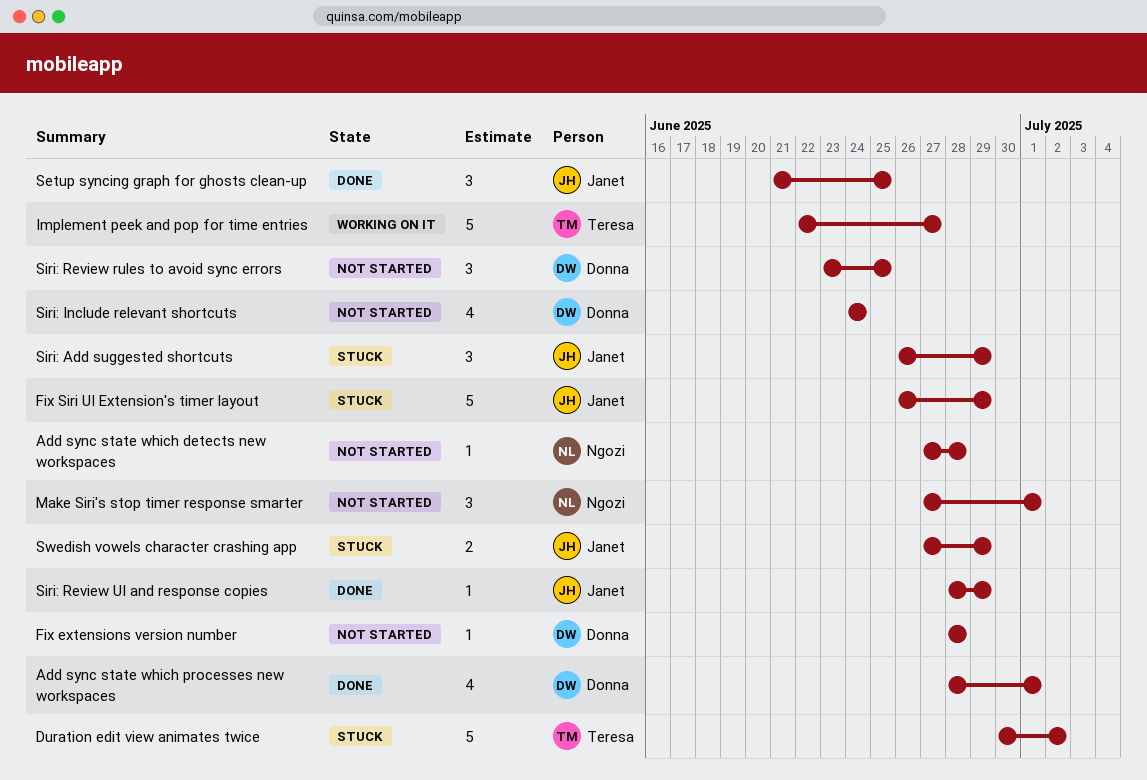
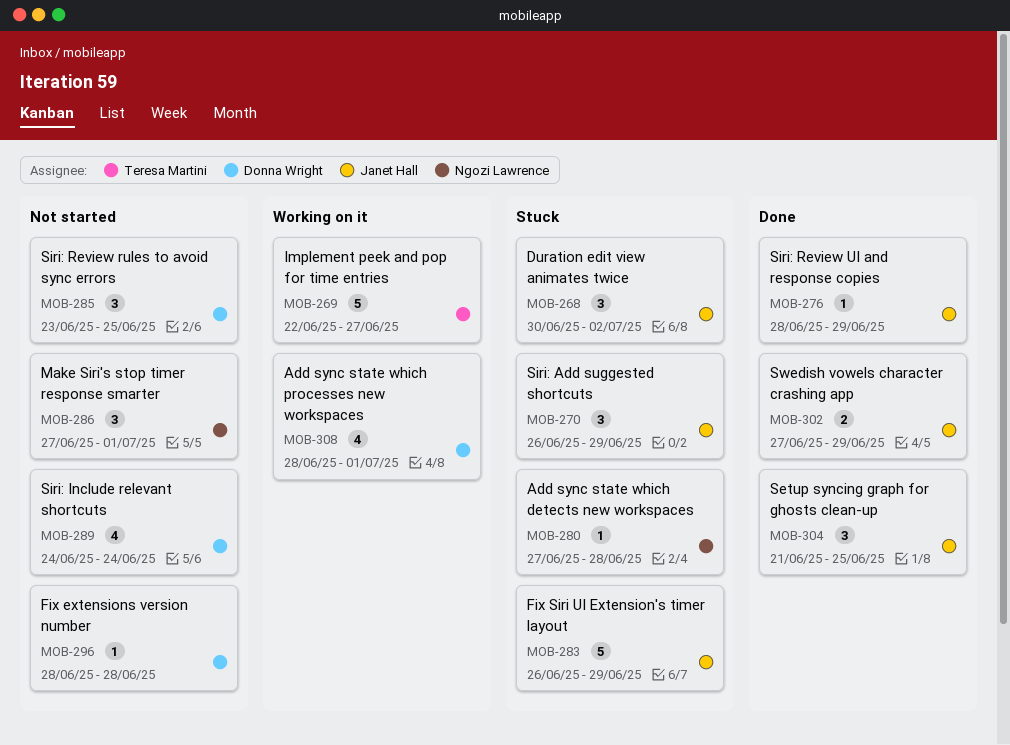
Add sync state which detects new workspaces, status: Not started -> Stuck
Add sync state which processes new workspaces, status: Done -> Working on it
Duration edit view animates twice, owner: Teresa Martini -> Janet Hall
Duration edit view animates twice, estimate: 5 -> 3
Swedish vowels character crashing app, status: Stuck -> Done

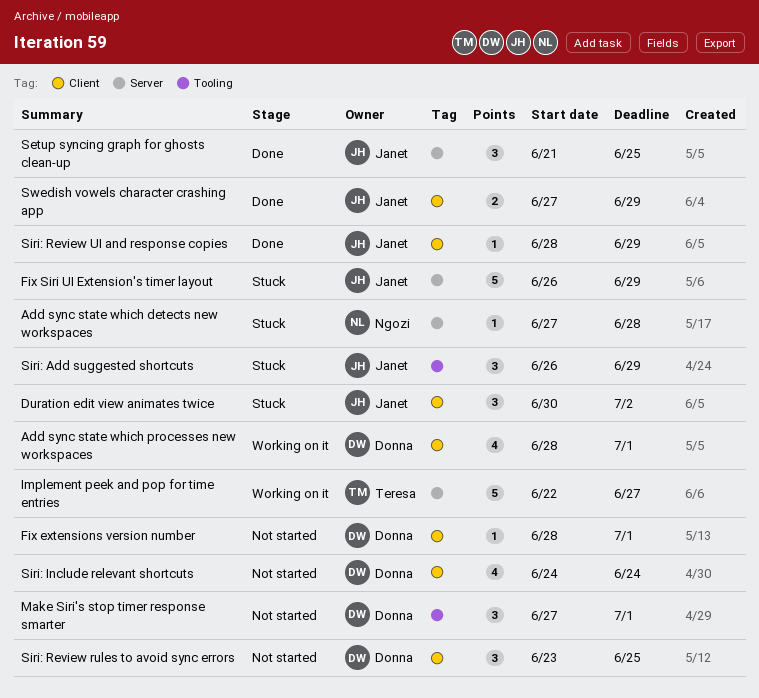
Fix extensions version number, due: Jun 28 -> Jul 1
Make Siri's stop timer response smarter, owner: Ngozi Lawrence -> Donna Wright

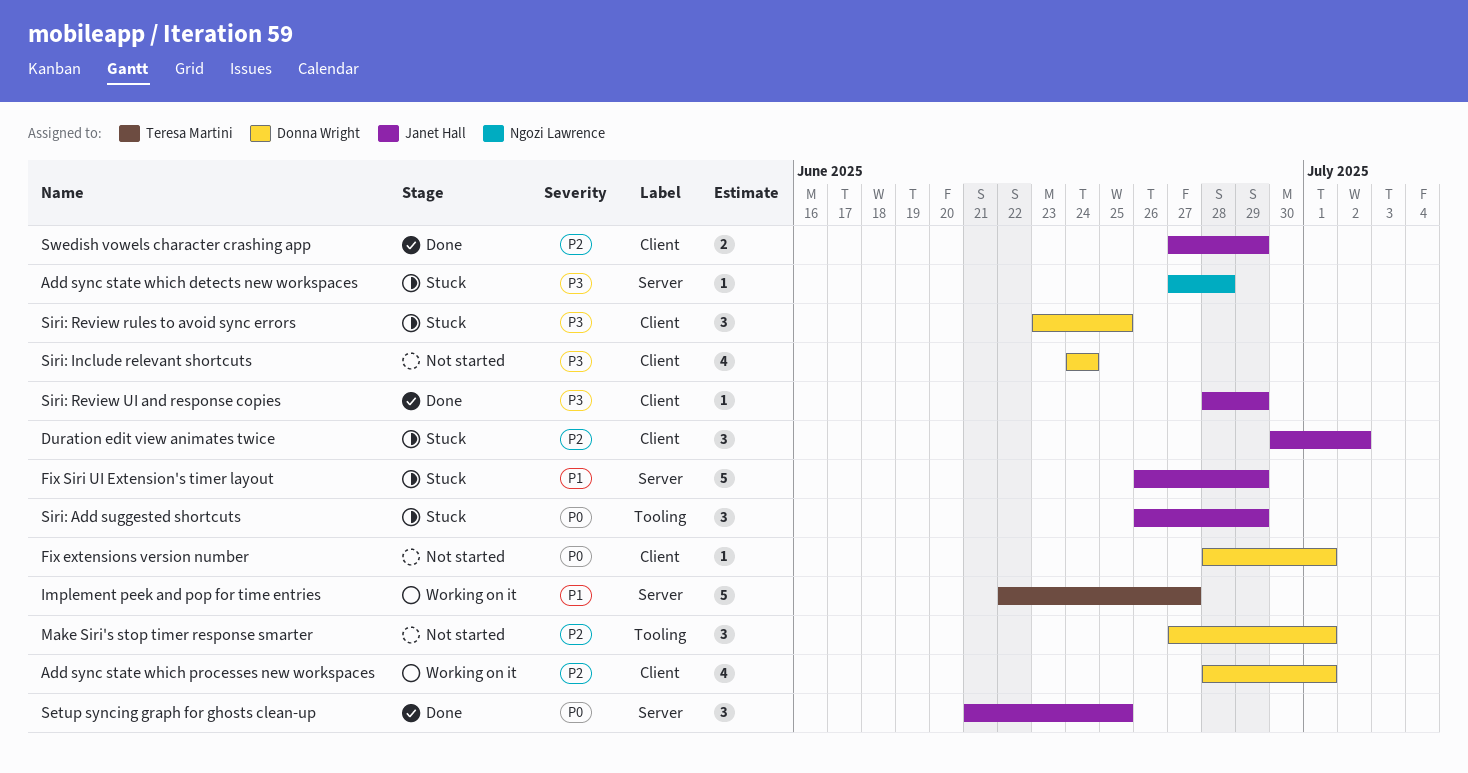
Siri: Review rules to avoid sync errors, status: Not started -> Stuck

